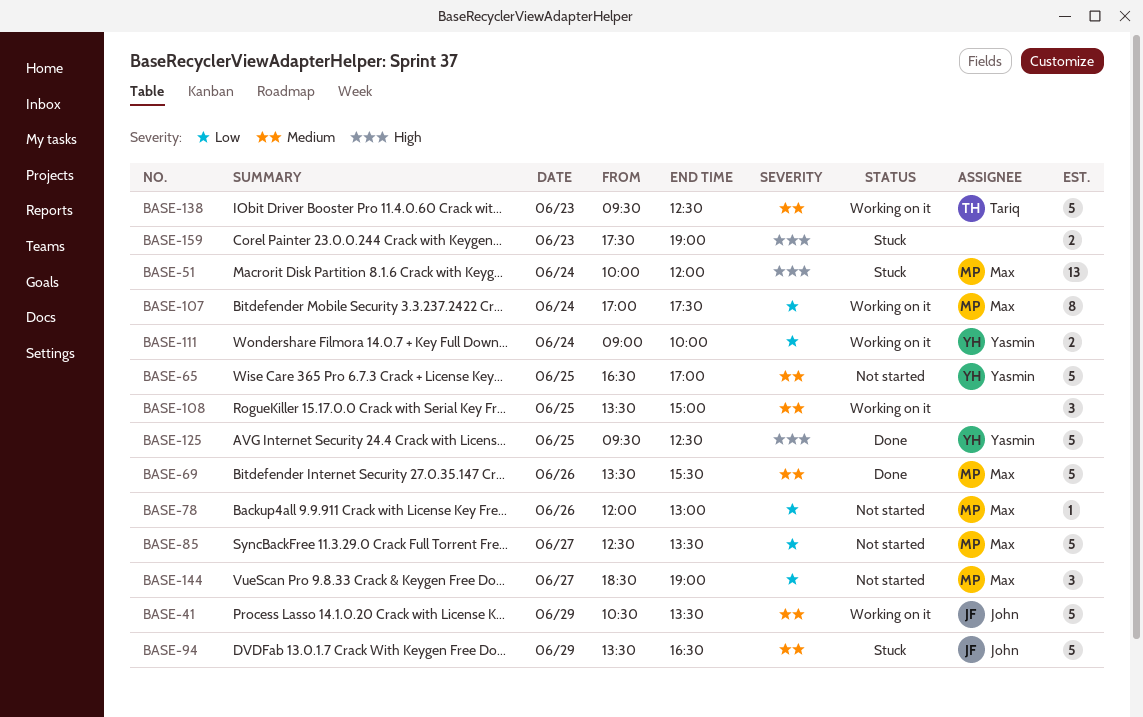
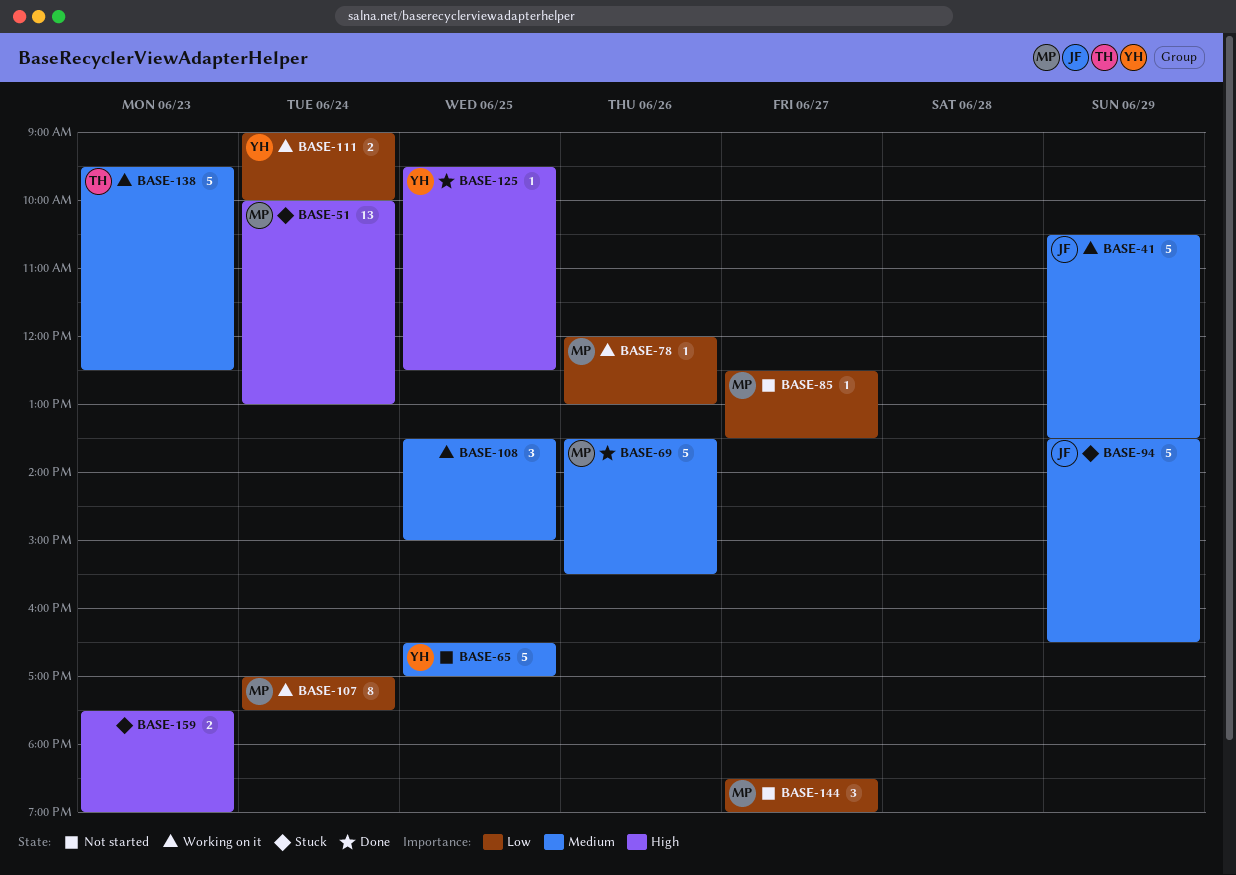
BASE-51, ends: 12:00 -> 13:00
BASE-78, status: Not started -> Working on it
BASE-85, estimate: 5 -> 1
BASE-125, estimate: 5 -> 1

